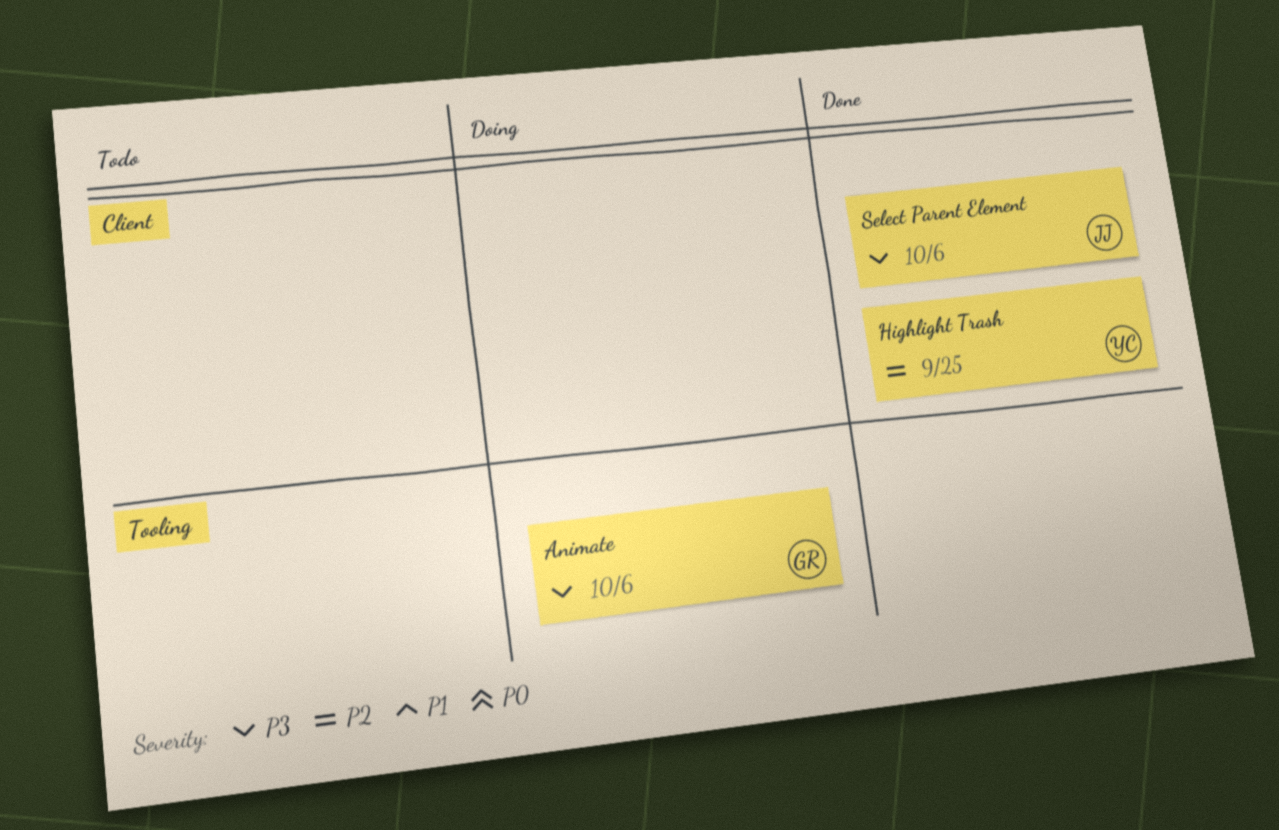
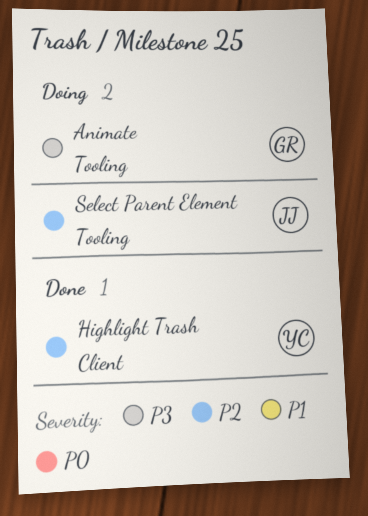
Select Parent Element, status: Done -> Doing
Select Parent Element, priority: P3 -> P2
Select Parent Element, label: Client -> Tooling

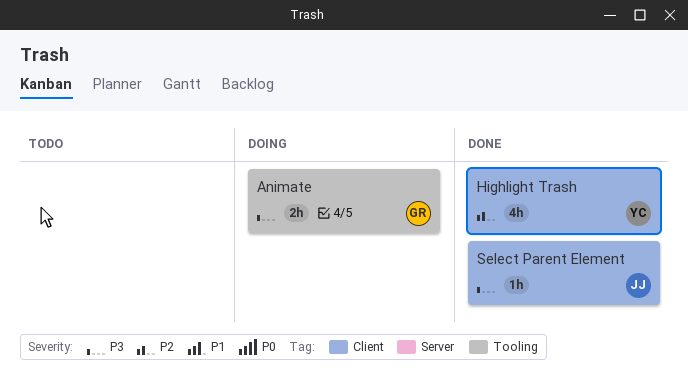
Select Parent Element, status: Doing -> Done
Select Parent Element, priority: P2 -> P3
Select Parent Element, label: Tooling -> Client

